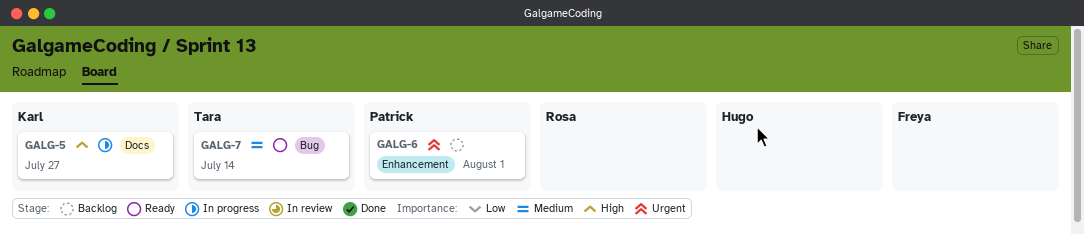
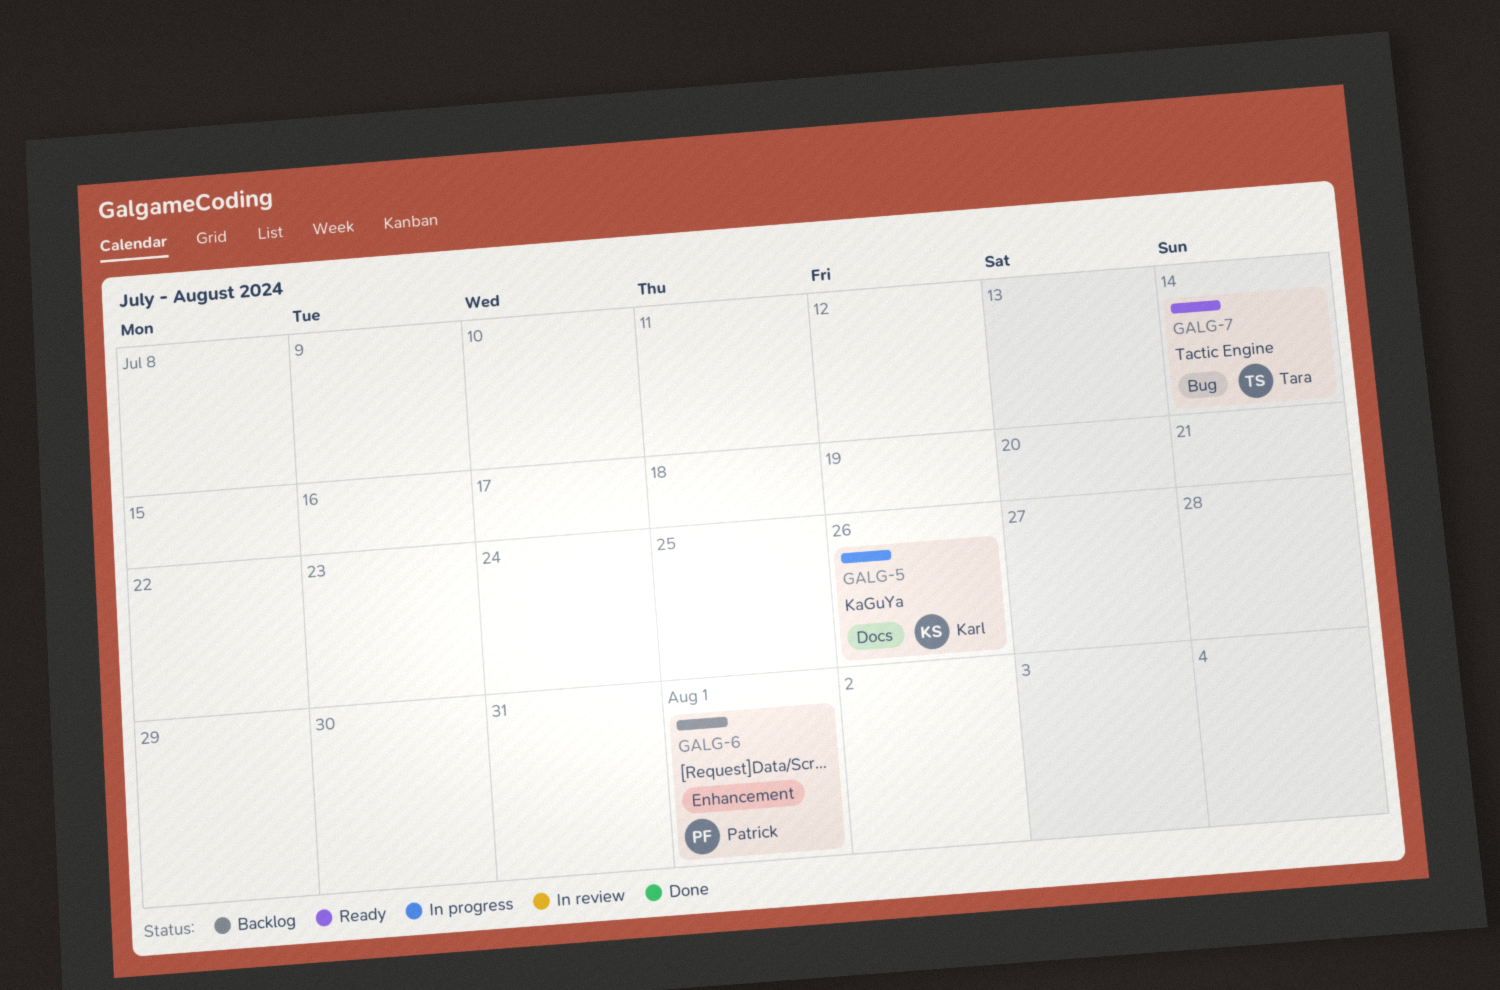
GALG-5, due: Jul 27 -> Jul 26

